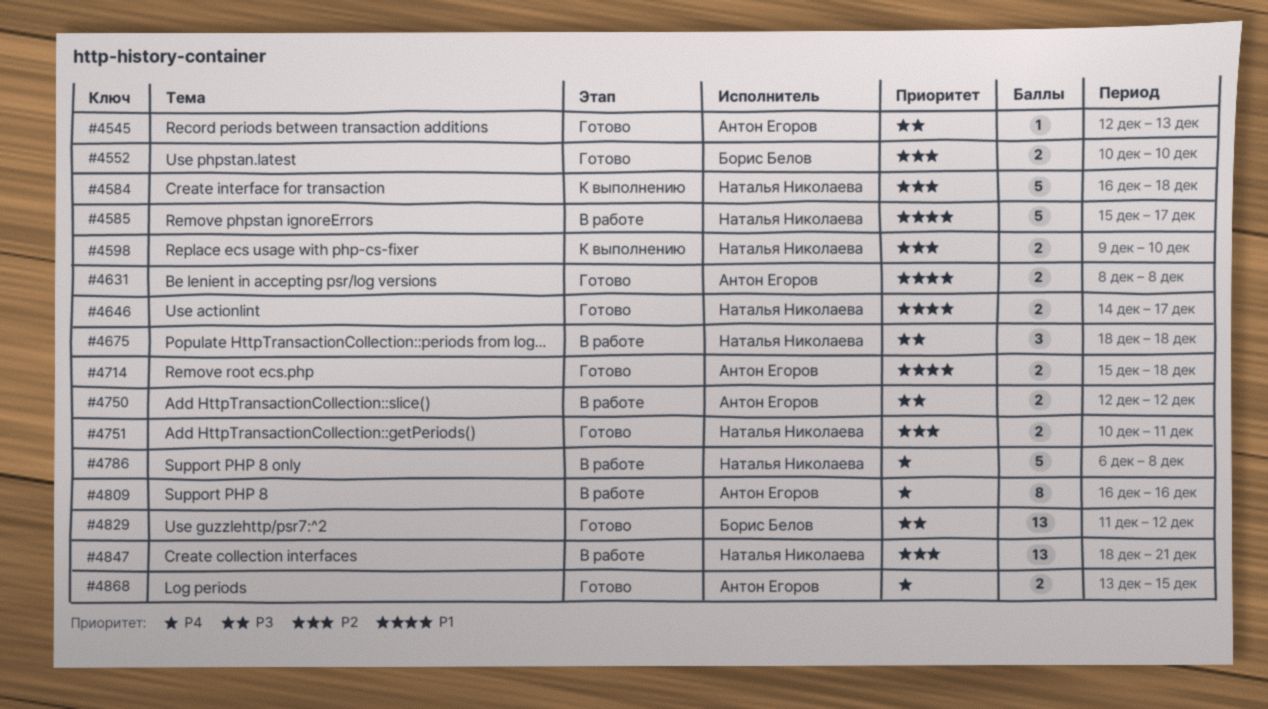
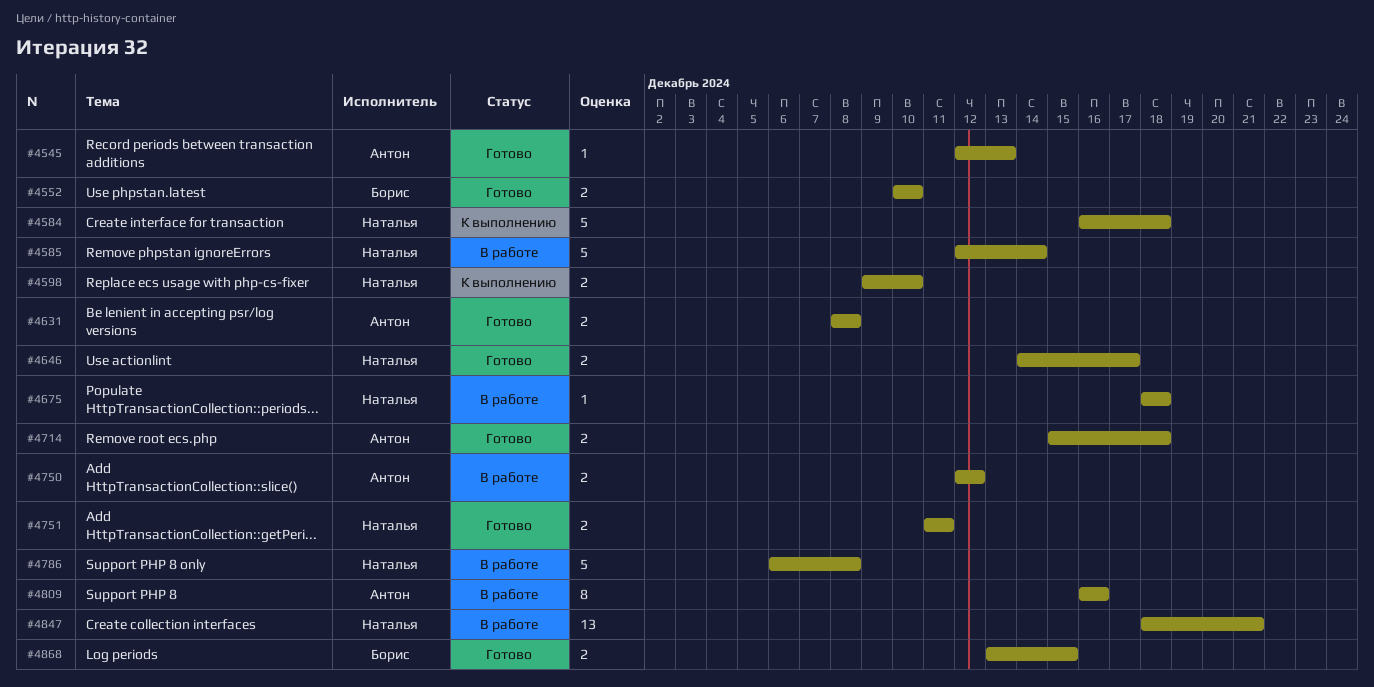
#4585, start: Dec 15 -> Dec 12
#4585, due: Dec 17 -> Dec 14
#4675, estimate: 3 -> 1
#4751, start: Dec 10 -> Dec 11
#4829: present -> none
#4868, owner: Антон Егоров -> Борис Белов

